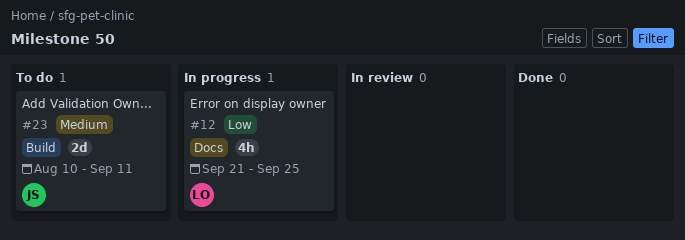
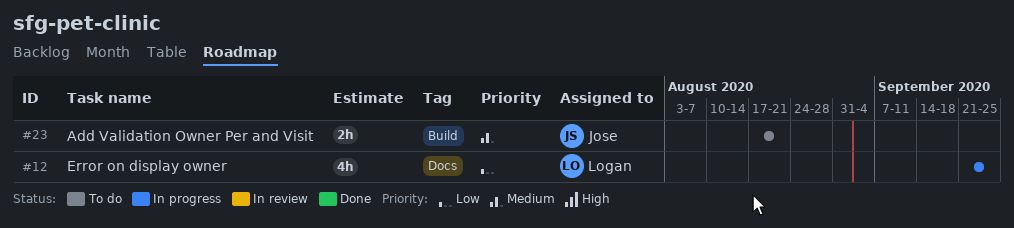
#23, estimate: 2d -> 2h
#23, start: Aug 10 -> Aug 17
#23, due: Sep 11 -> Aug 21

